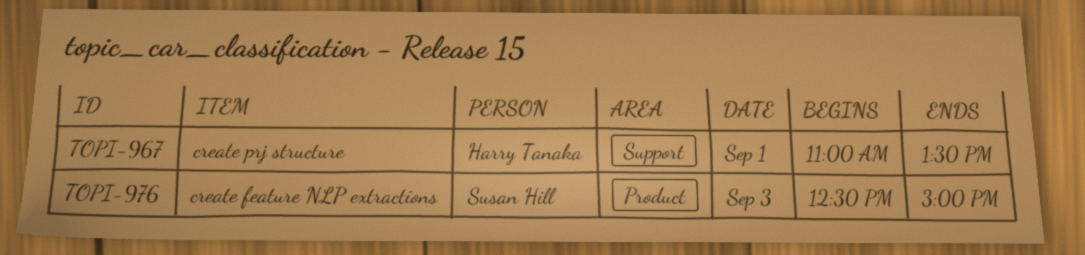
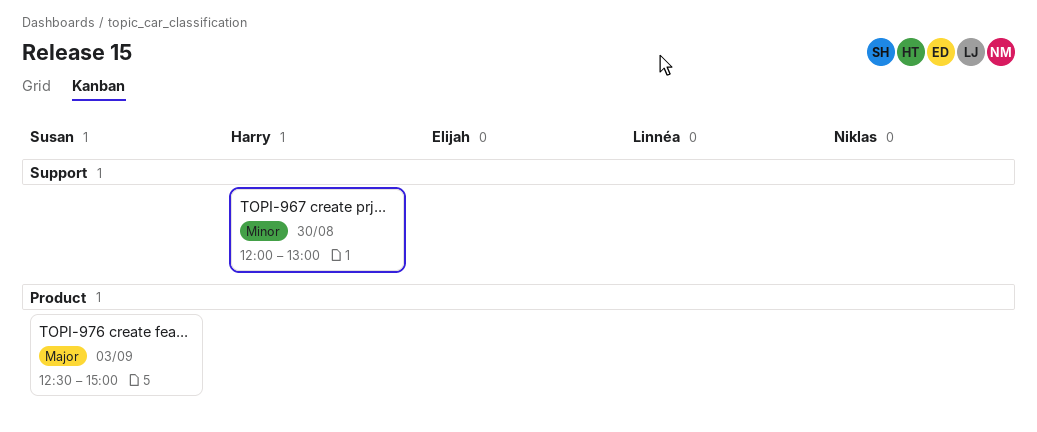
TOPI-967, day: Sep 1 -> Aug 30
TOPI-967, begins: 11:00 -> 12:00
TOPI-967, ends: 13:30 -> 13:00

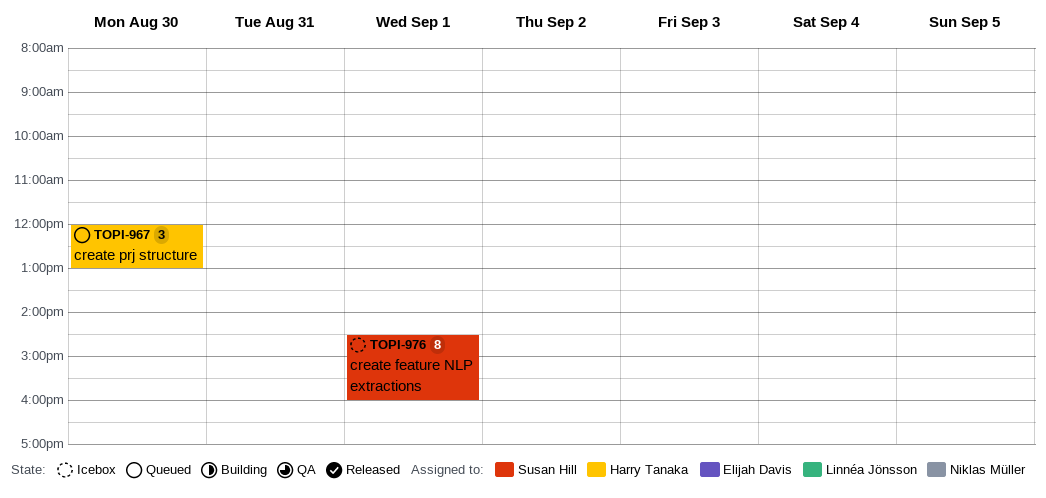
TOPI-976, day: Sep 3 -> Sep 1
TOPI-976, begins: 12:30 -> 14:30
TOPI-976, ends: 15:00 -> 16:00

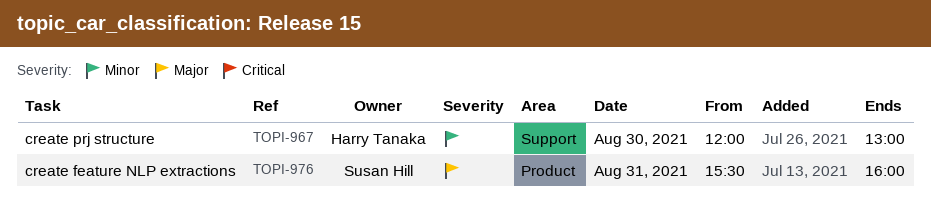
TOPI-976, day: Sep 1 -> Aug 31
TOPI-976, begins: 14:30 -> 15:30

